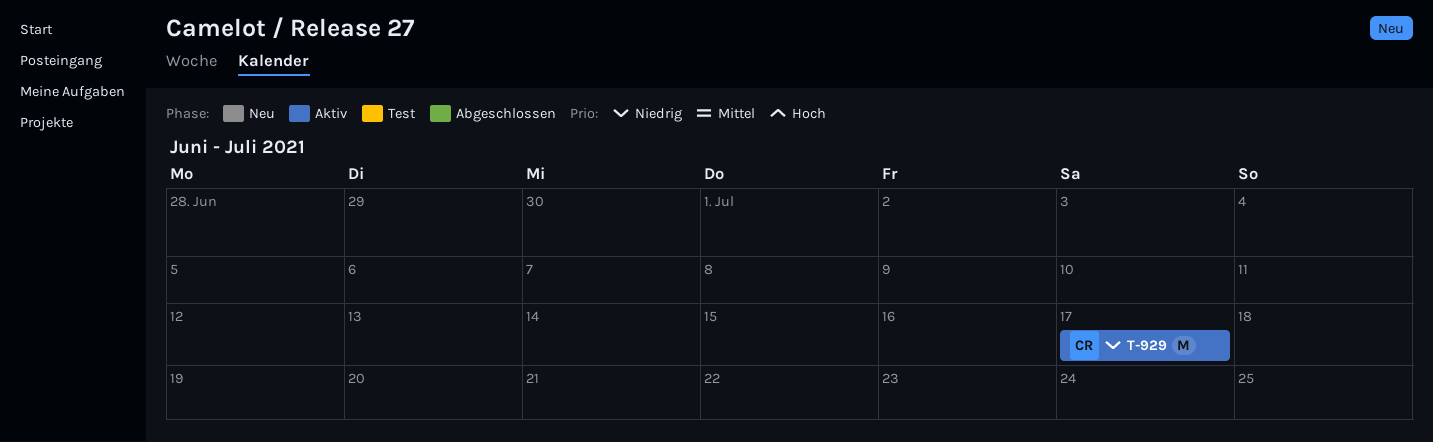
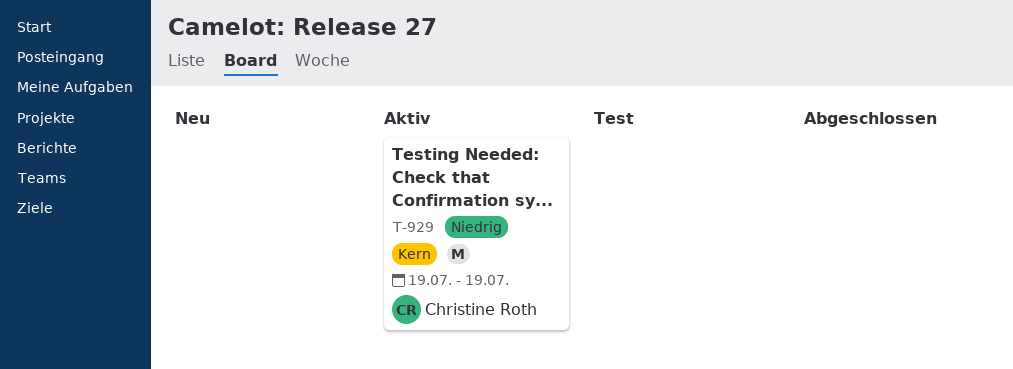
T-929, start: Jul 17 -> Jul 19
T-929, due: Jul 17 -> Jul 19

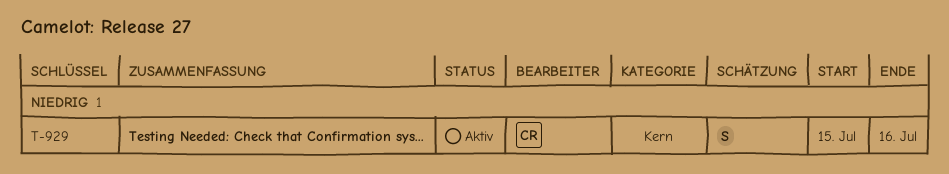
T-929, estimate: M -> S
T-929, start: Jul 19 -> Jul 15
T-929, due: Jul 19 -> Jul 16

